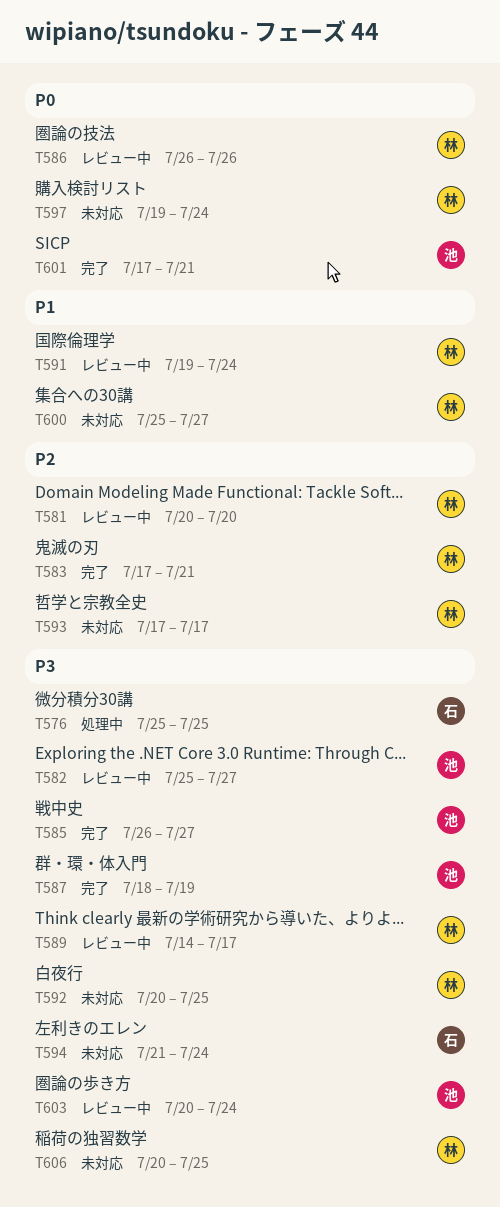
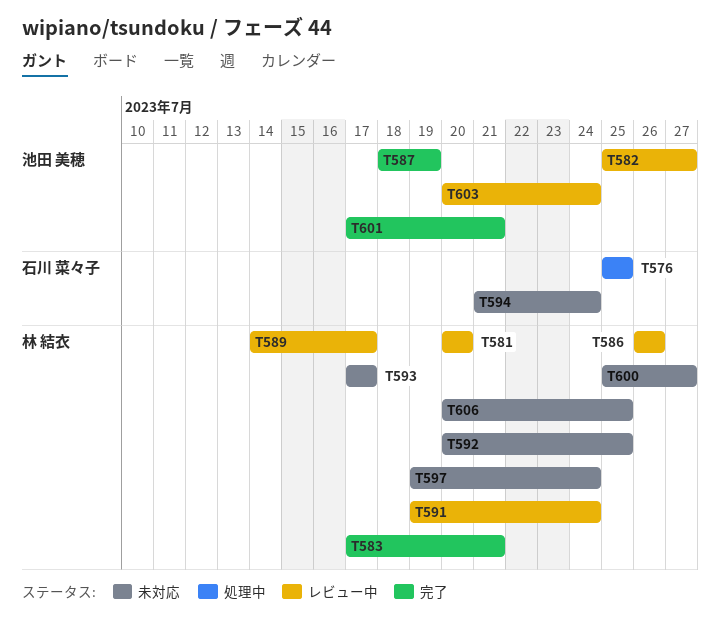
T585: present -> none

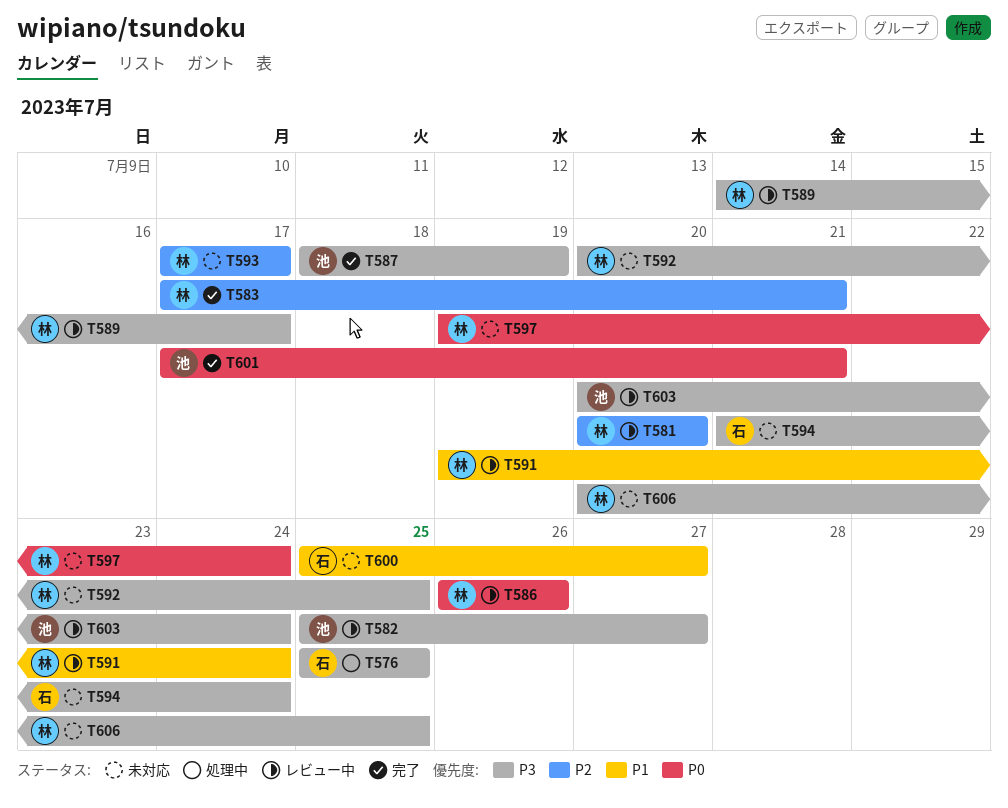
T600, owner: 林 結衣 -> 石川 菜々子

